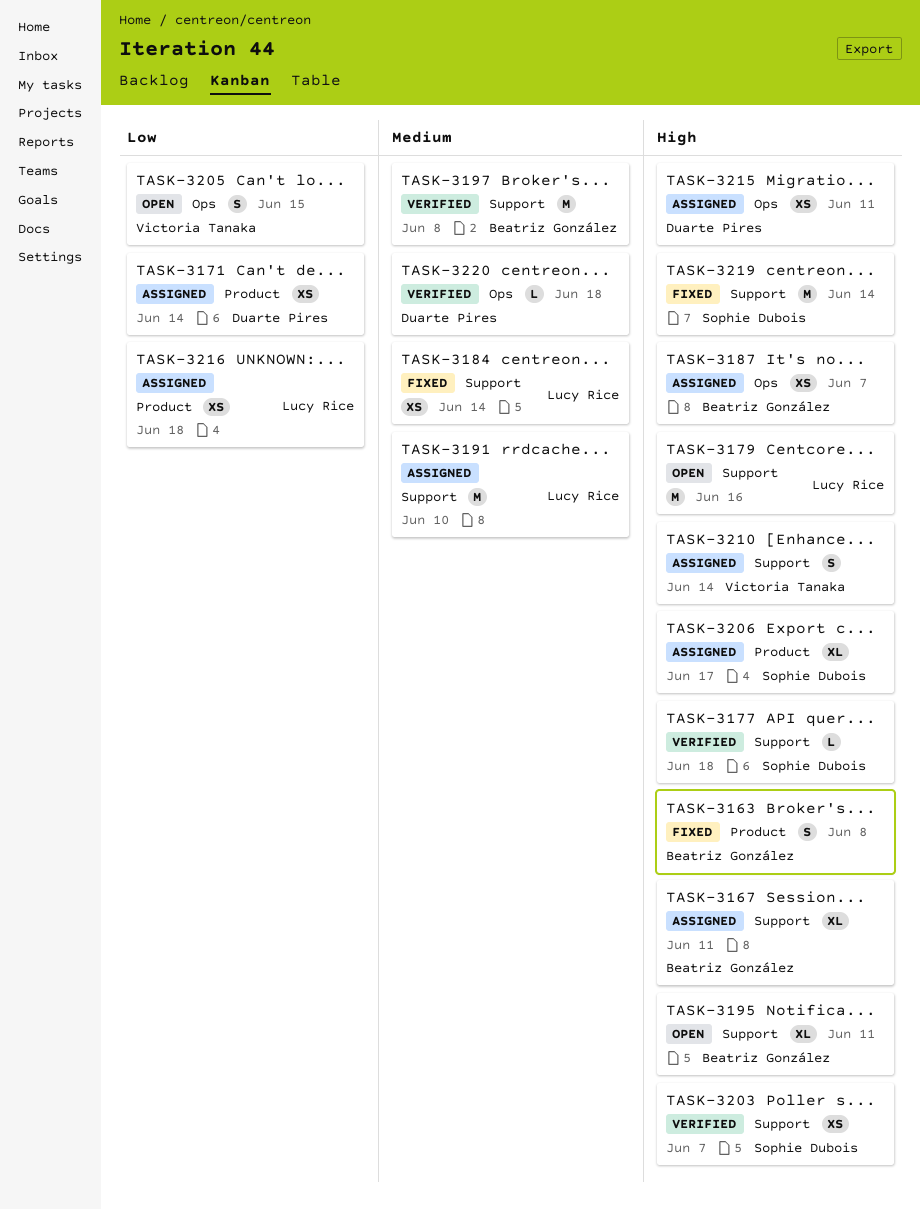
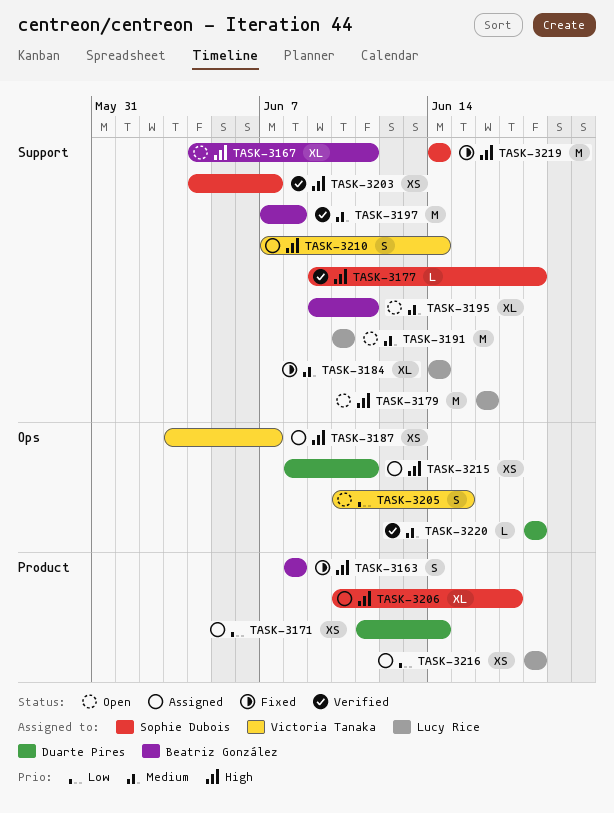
TASK-3167, status: Assigned -> Open
TASK-3184, estimate: XS -> XL
TASK-3187, owner: Beatriz González -> Victoria Tanaka
TASK-3191, status: Assigned -> Open
TASK-3195, priority: High -> Medium

